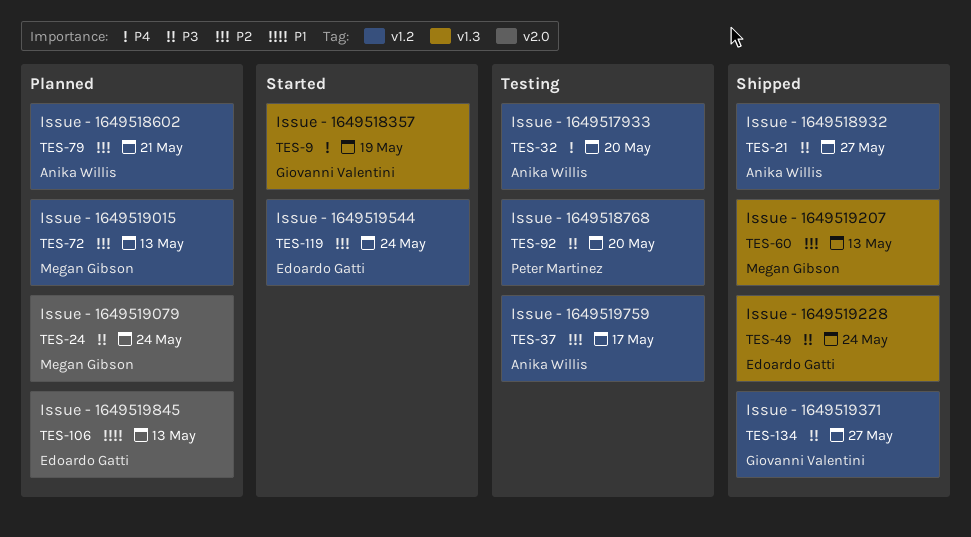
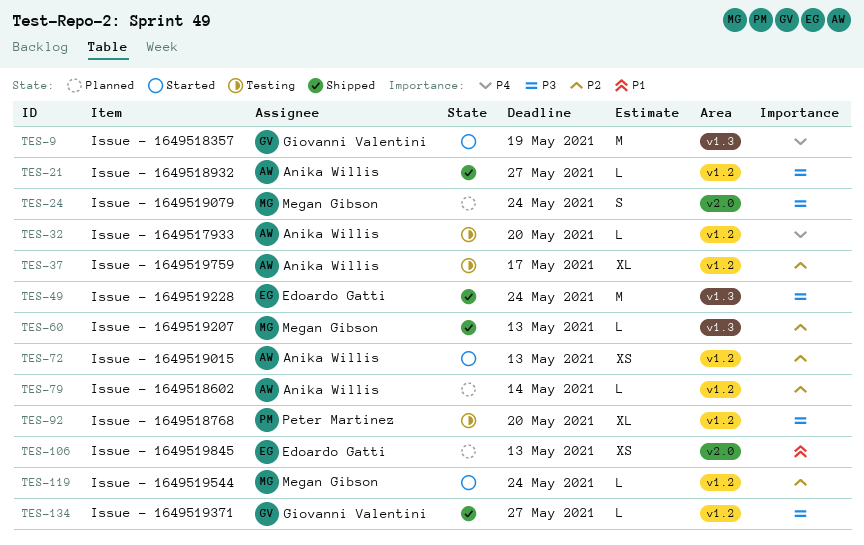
TES-72, status: Planned -> Started
TES-72, owner: Megan Gibson -> Anika Willis
TES-79, due: May 21 -> May 14
TES-119, owner: Edoardo Gatti -> Megan Gibson

